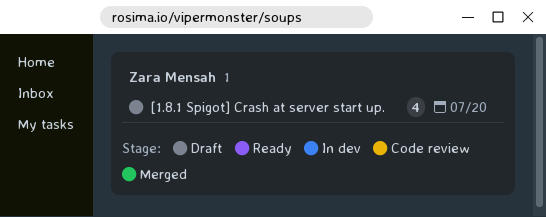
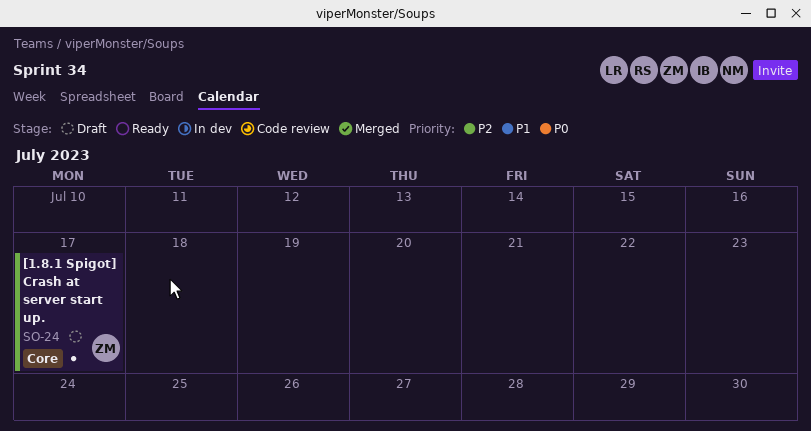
[1.8.1 Spigot] Crash at server start up., estimate: 4 -> 1
[1.8.1 Spigot] Crash at server start up., due: Jul 20 -> Jul 17

